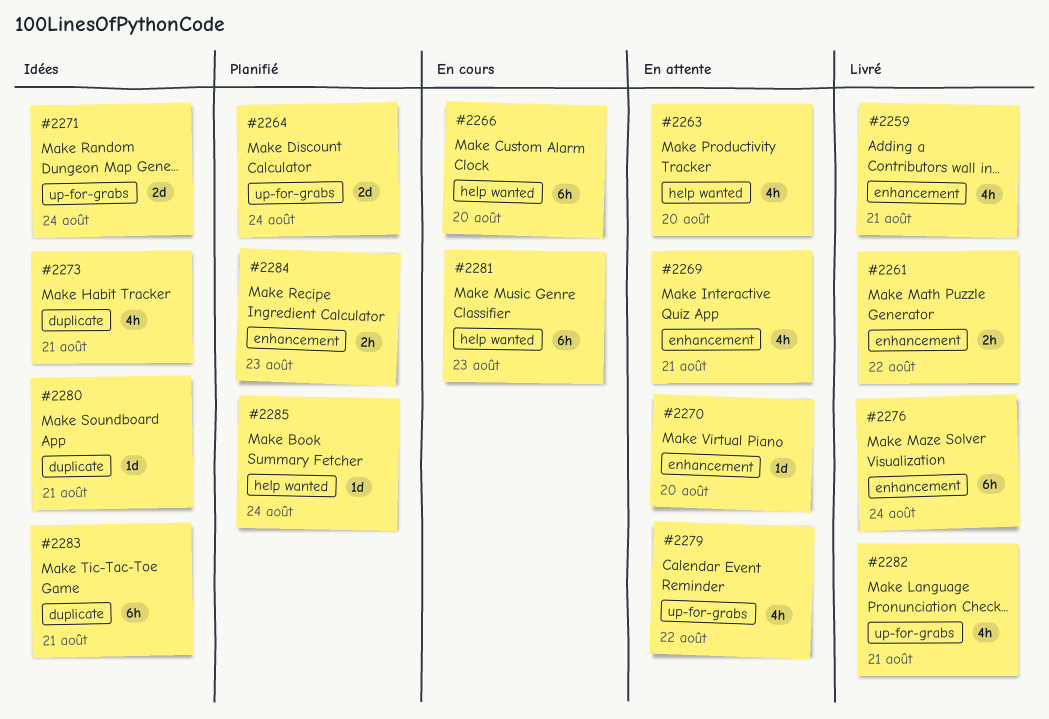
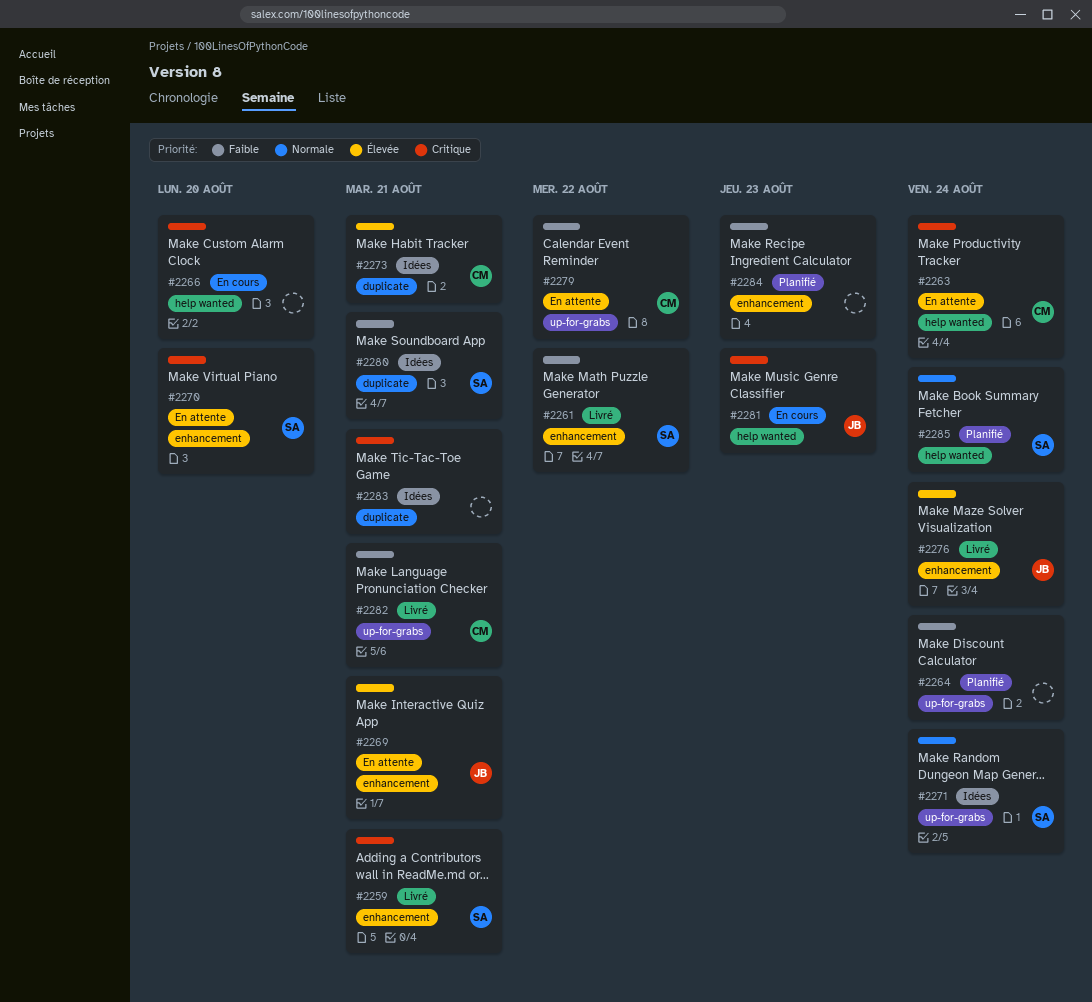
#2263, due: Aug 20 -> Aug 24

